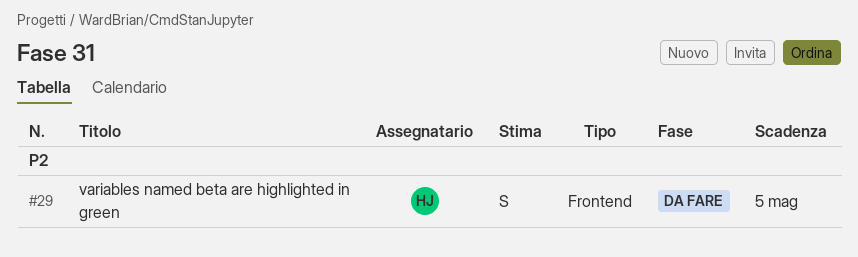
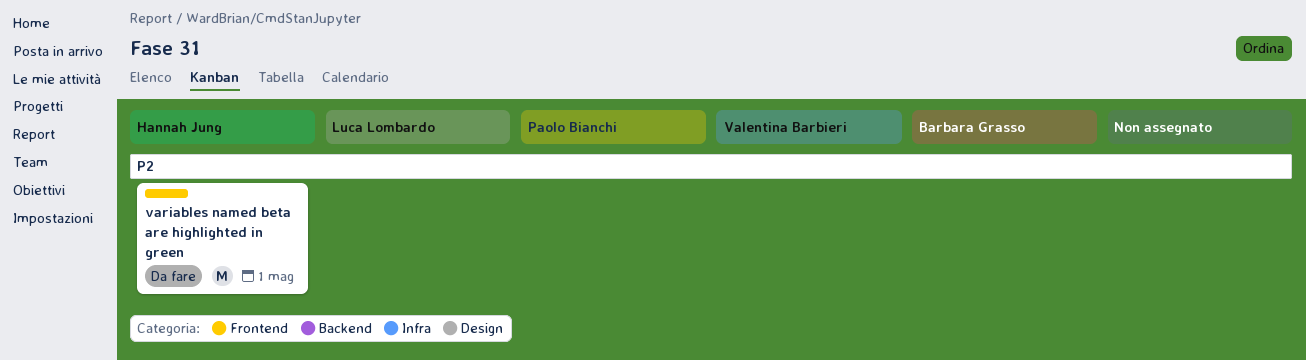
variables named beta are highlighted in green, estimate: S -> M
variables named beta are highlighted in green, due: May 5 -> May 1

